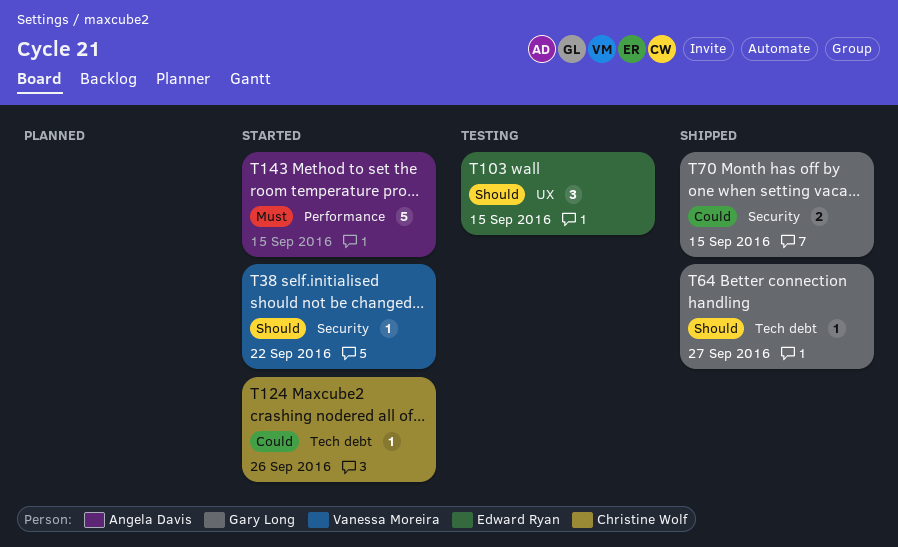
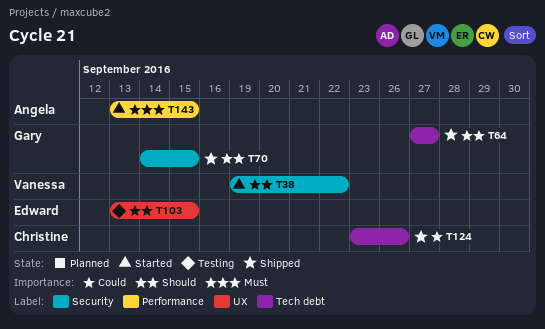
T70, priority: Could -> Should
T124, status: Started -> Shipped

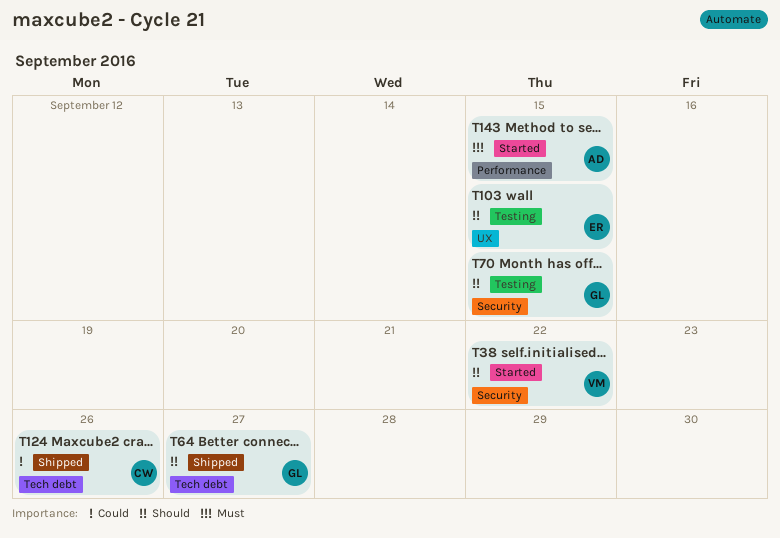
T70, status: Shipped -> Testing

